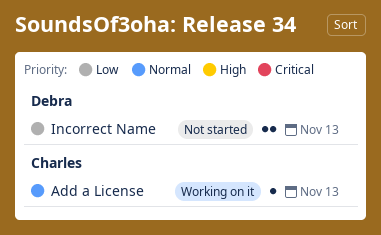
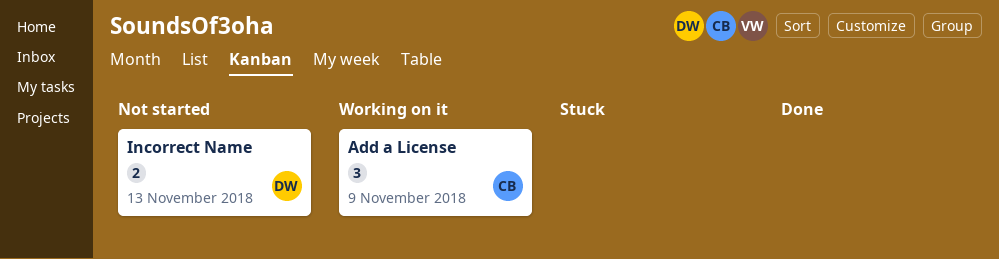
Add a License, estimate: 1 -> 3
Add a License, due: Nov 13 -> Nov 9

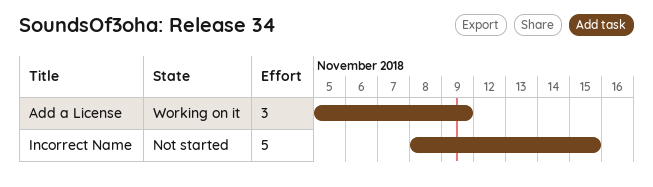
Incorrect Name, estimate: 2 -> 5
Incorrect Name, due: Nov 13 -> Nov 15

